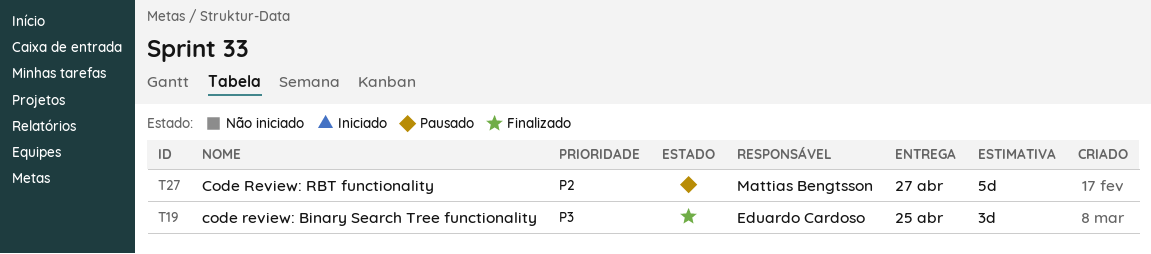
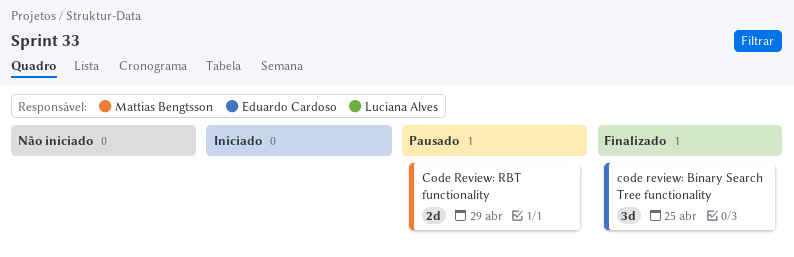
Code Review: RBT functionality, estimate: 5d -> 2d
Code Review: RBT functionality, due: Apr 27 -> Apr 29

